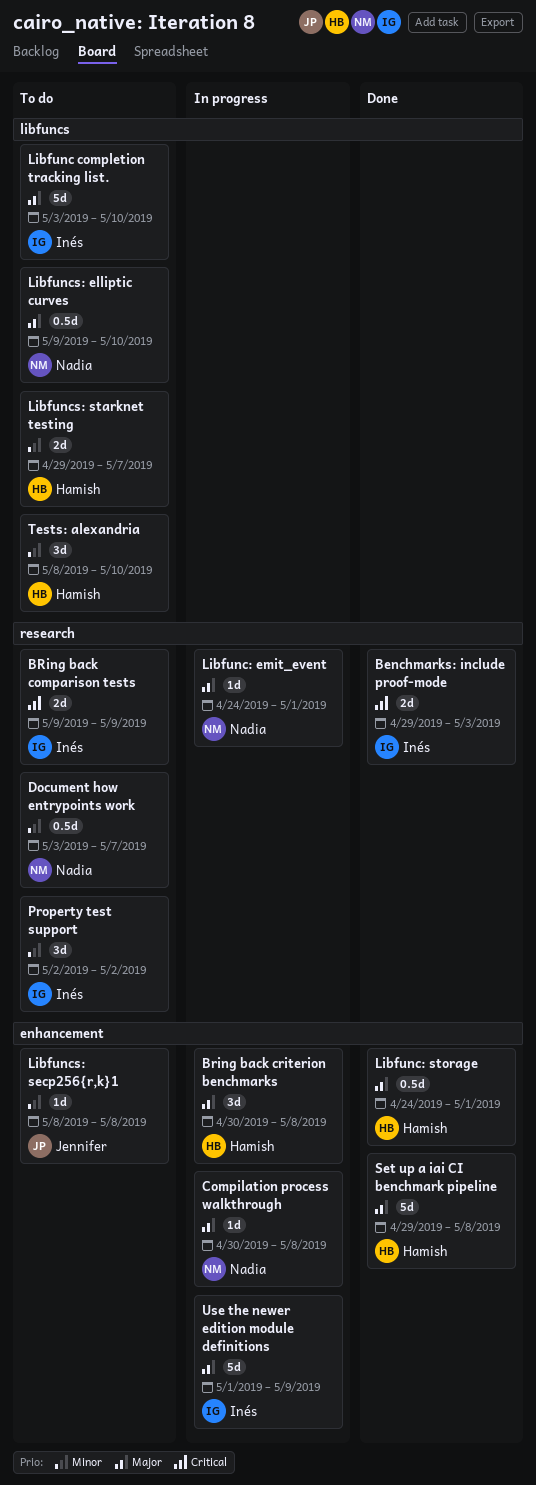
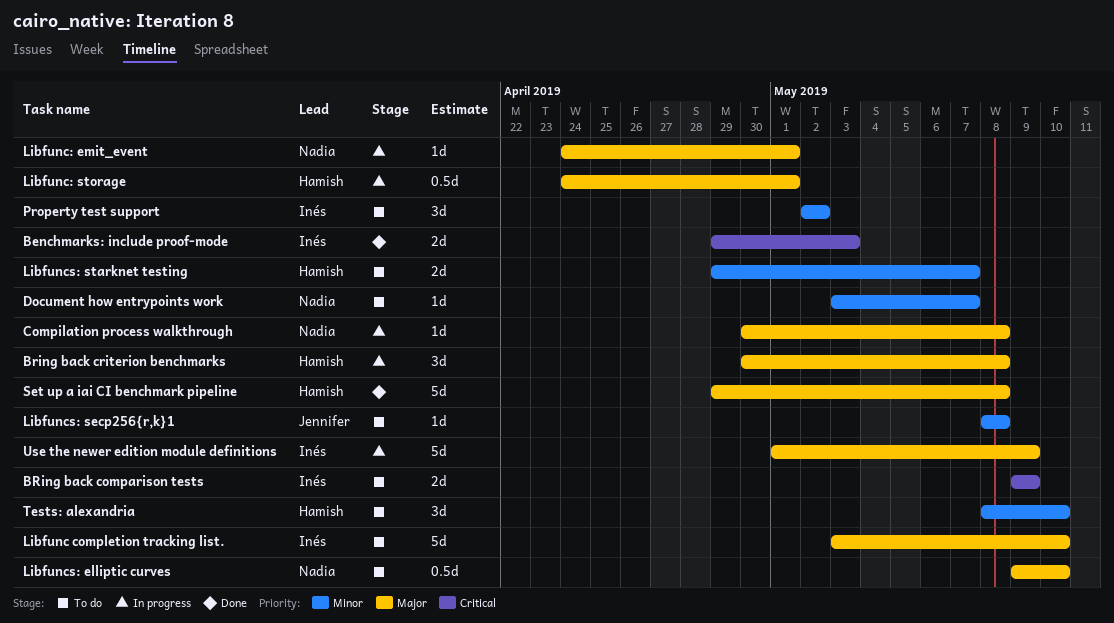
Document how entrypoints work, estimate: 0.5d -> 1d
Libfunc: storage, status: Done -> In progress

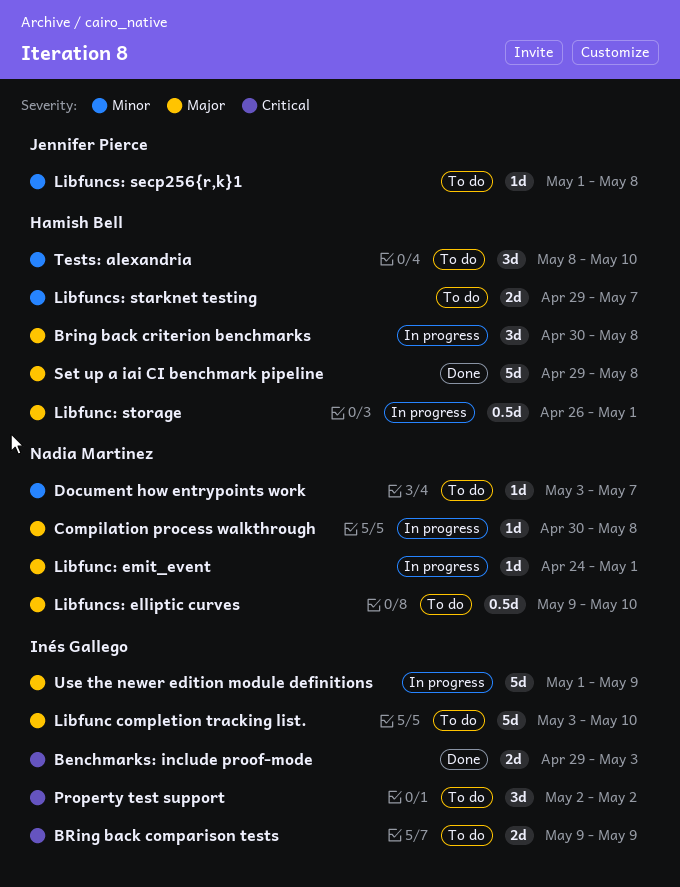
Libfunc: storage, start: Apr 24 -> Apr 26
Libfuncs: secp256{r,k}1, start: May 8 -> May 1
Property test support, priority: Minor -> Critical

